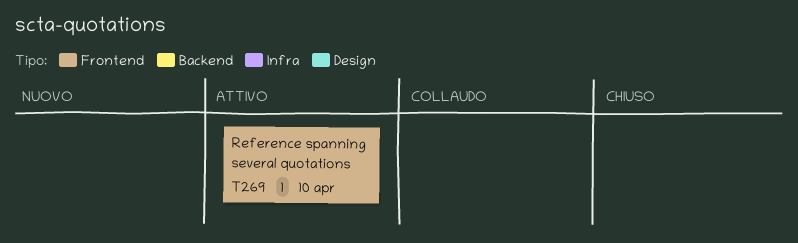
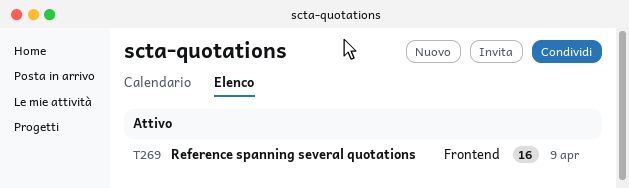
T269, estimate: 1 -> 16
T269, due: Apr 10 -> Apr 9

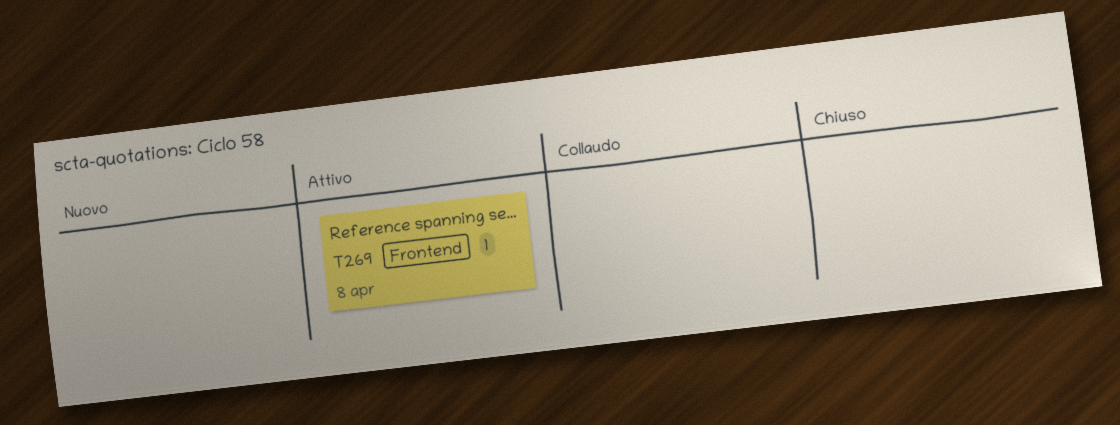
T269, estimate: 16 -> 1
T269, due: Apr 9 -> Apr 8

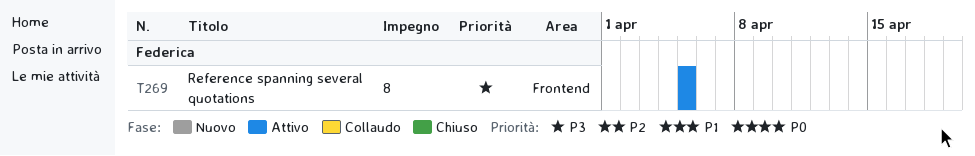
T269, estimate: 1 -> 8
T269, due: Apr 8 -> Apr 5

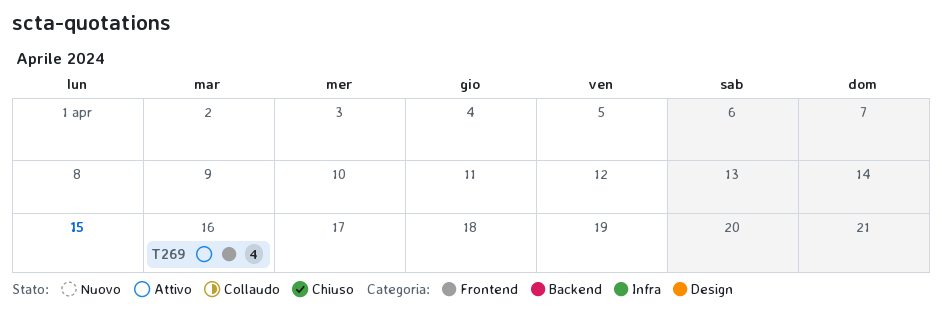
T269, estimate: 8 -> 4
T269, due: Apr 5 -> Apr 16

